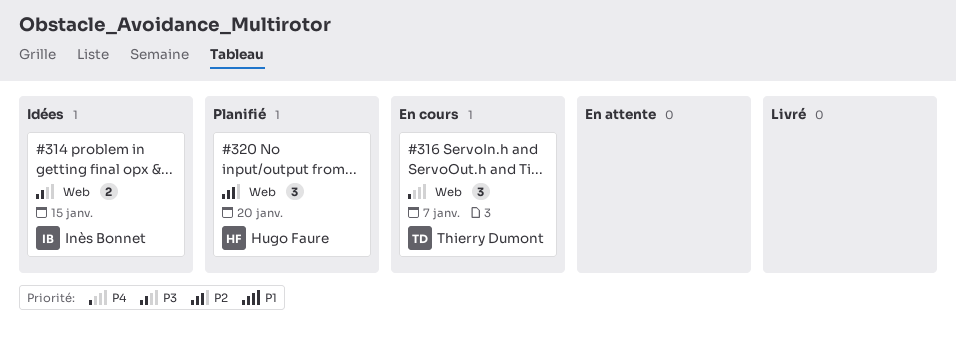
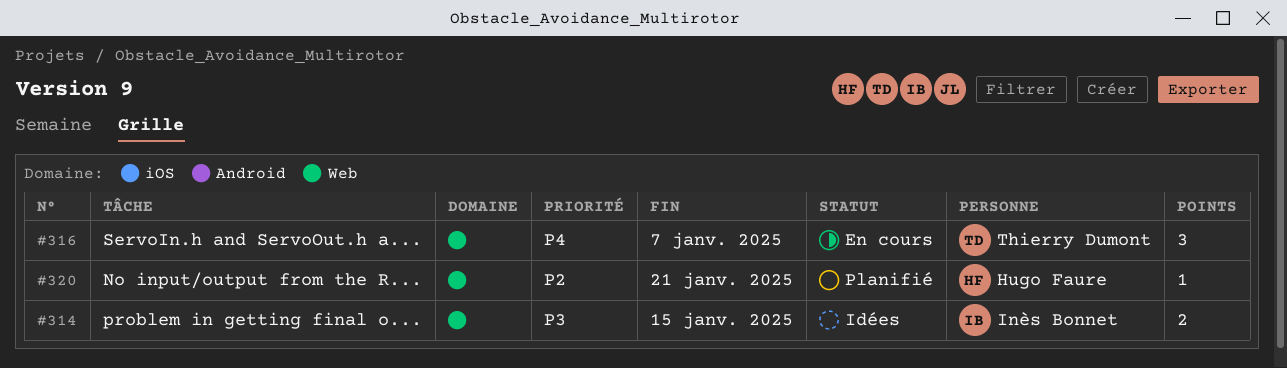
#320, estimate: 3 -> 1
#320, due: Jan 20 -> Jan 21

